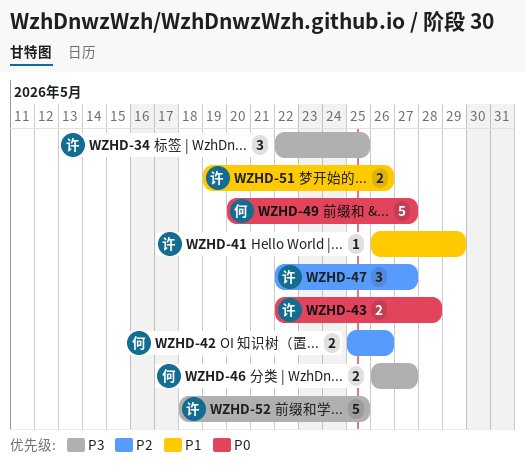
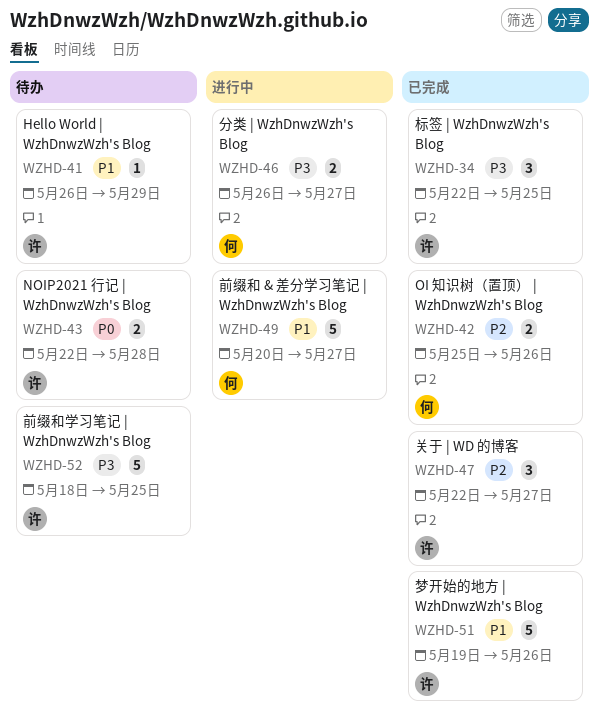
WZHD-49, priority: P0 -> P1
WZHD-51, estimate: 2 -> 5

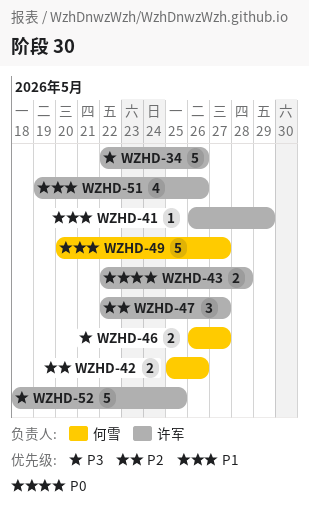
WZHD-34, estimate: 3 -> 5
WZHD-34, due: May 25 -> May 26
WZHD-51, estimate: 5 -> 4

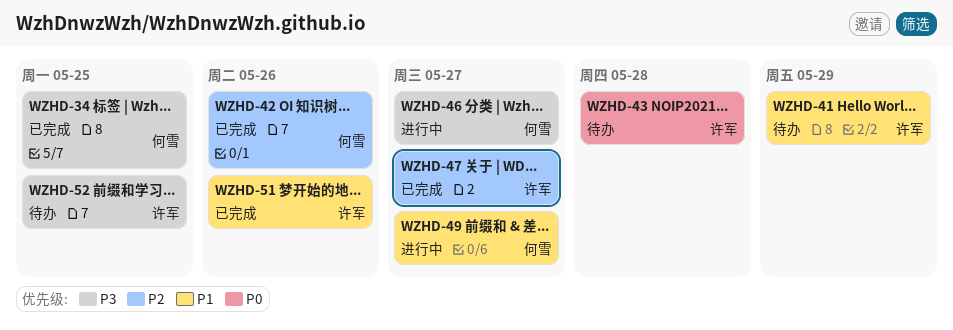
WZHD-34, owner: 许军 -> 何雪
WZHD-34, due: May 26 -> May 25

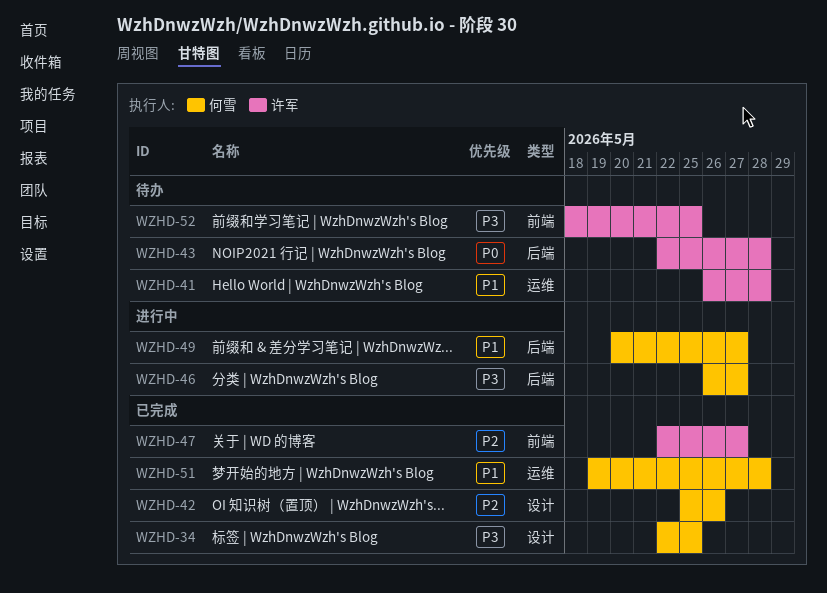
WZHD-41, due: May 29 -> May 28
WZHD-51, owner: 许军 -> 何雪
WZHD-51, due: May 26 -> May 28

